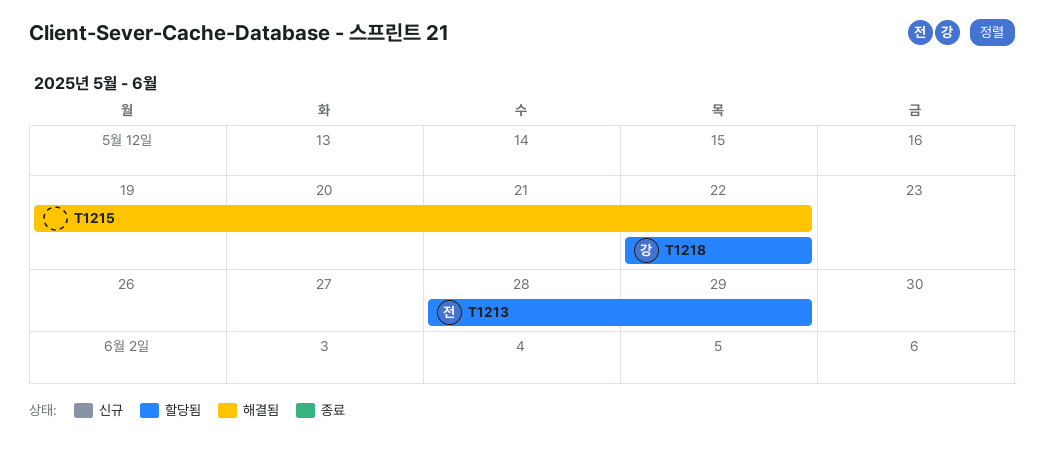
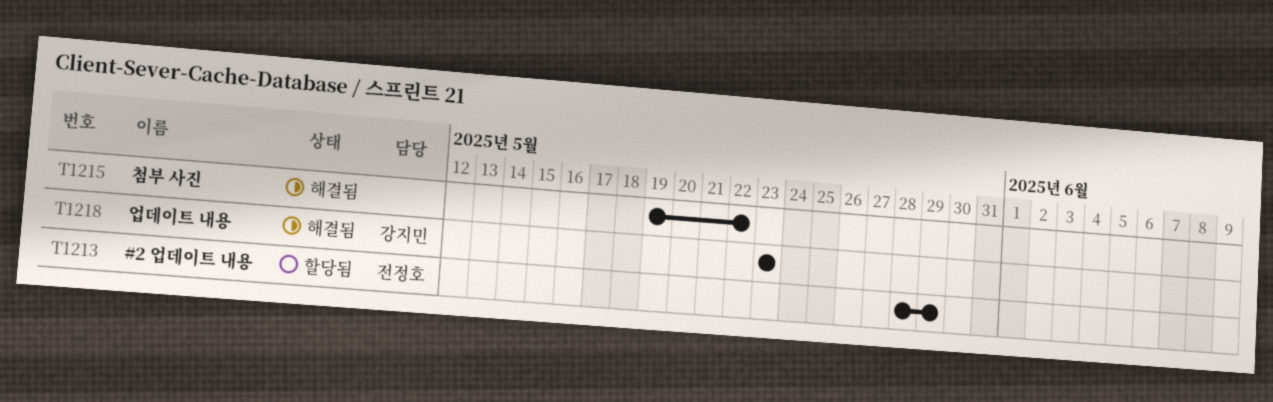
T1218, status: 할당됨 -> 해결됨
T1218, start: May 22 -> May 23
T1218, due: May 22 -> May 23

